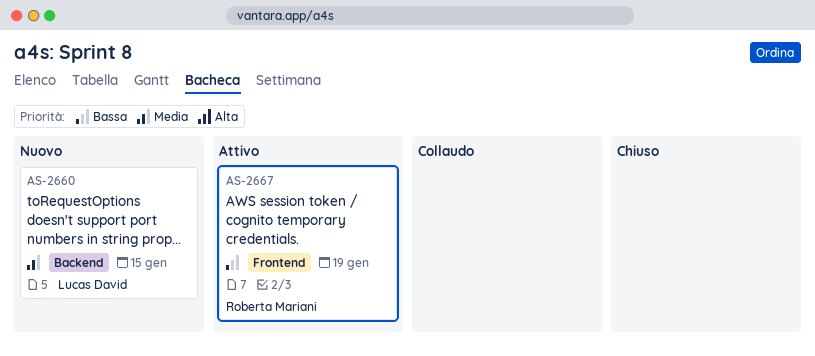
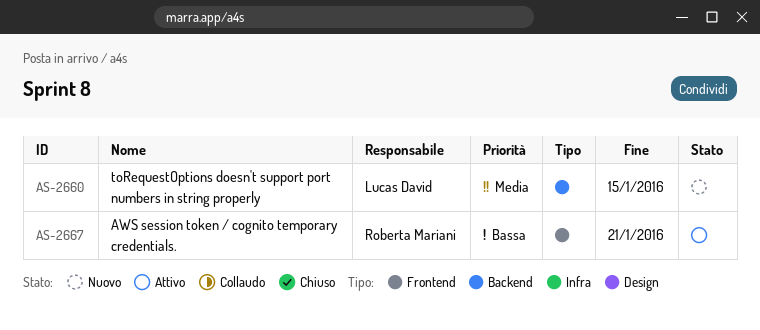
AS-2667, due: Jan 19 -> Jan 21

